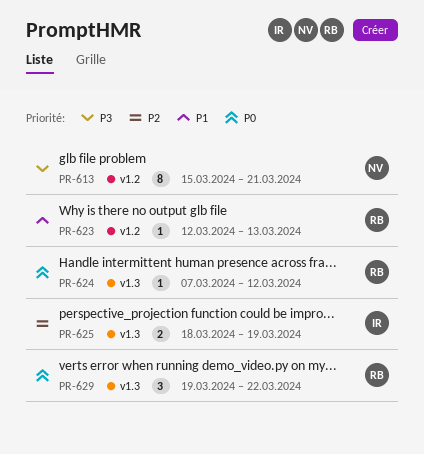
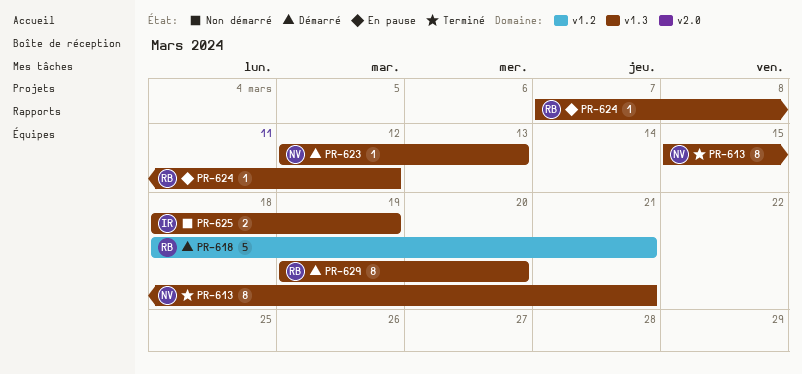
PR-613, label: v1.2 -> v1.3
PR-618: none -> present
PR-623, owner: RB -> NV
PR-623, label: v1.2 -> v1.3
PR-629, estimate: 3 -> 8
PR-629, due: Mar 22 -> Mar 20

